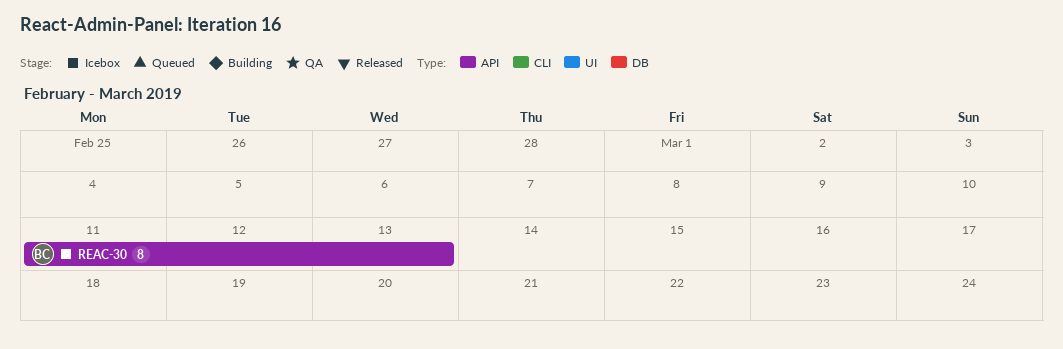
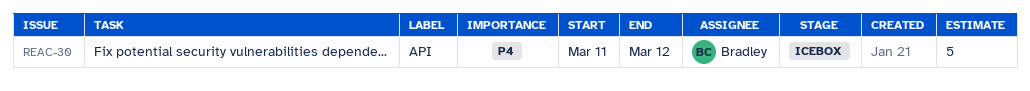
REAC-30, estimate: 8 -> 5
REAC-30, due: Mar 13 -> Mar 12

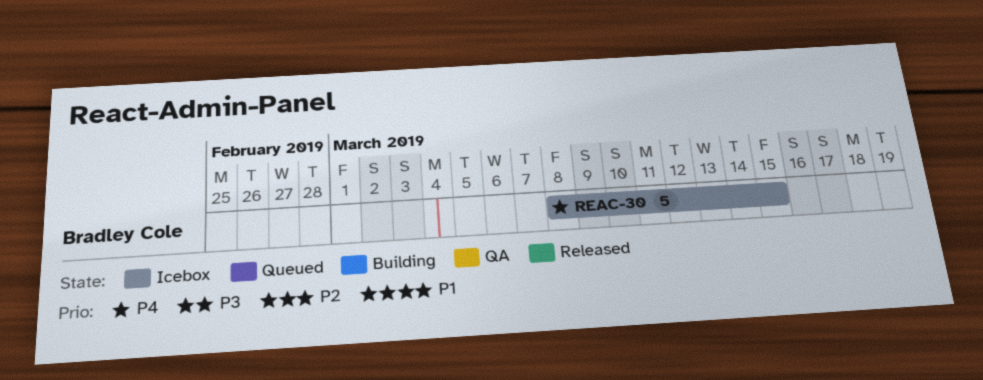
REAC-30, start: Mar 11 -> Mar 8
REAC-30, due: Mar 12 -> Mar 15

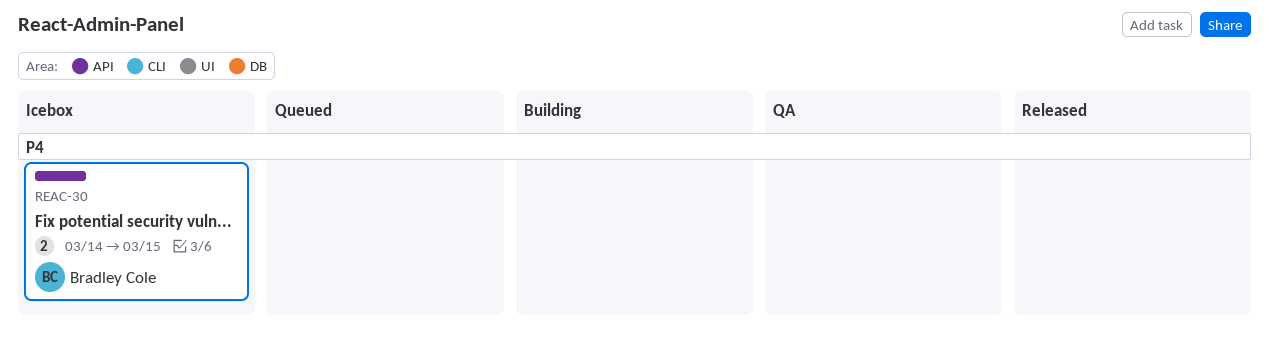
REAC-30, estimate: 5 -> 2
REAC-30, start: Mar 8 -> Mar 14

